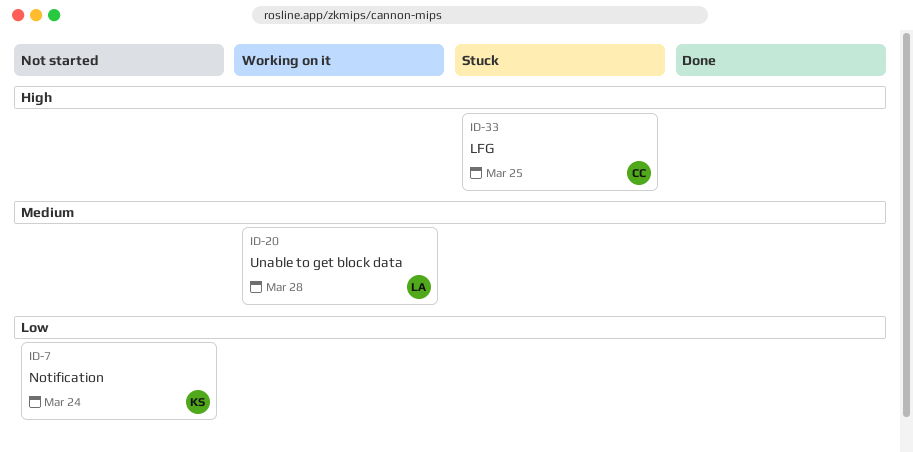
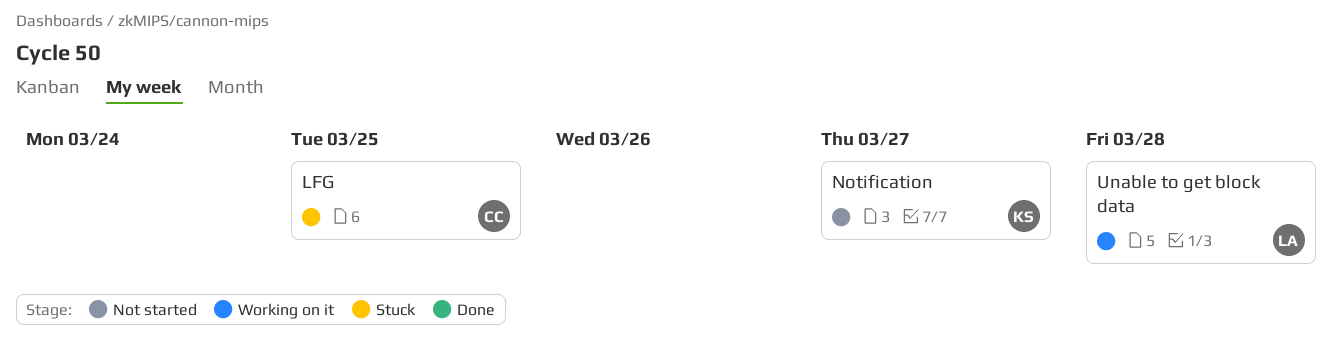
Notification, due: Mar 24 -> Mar 27

